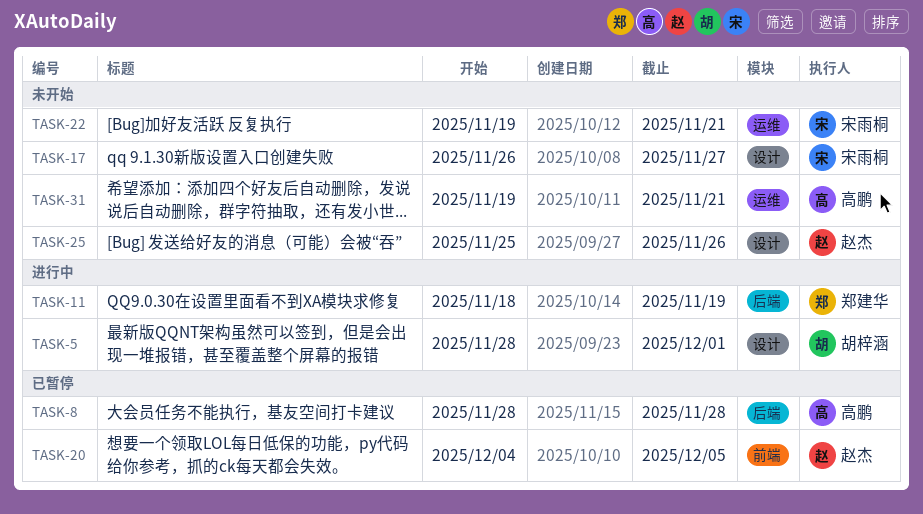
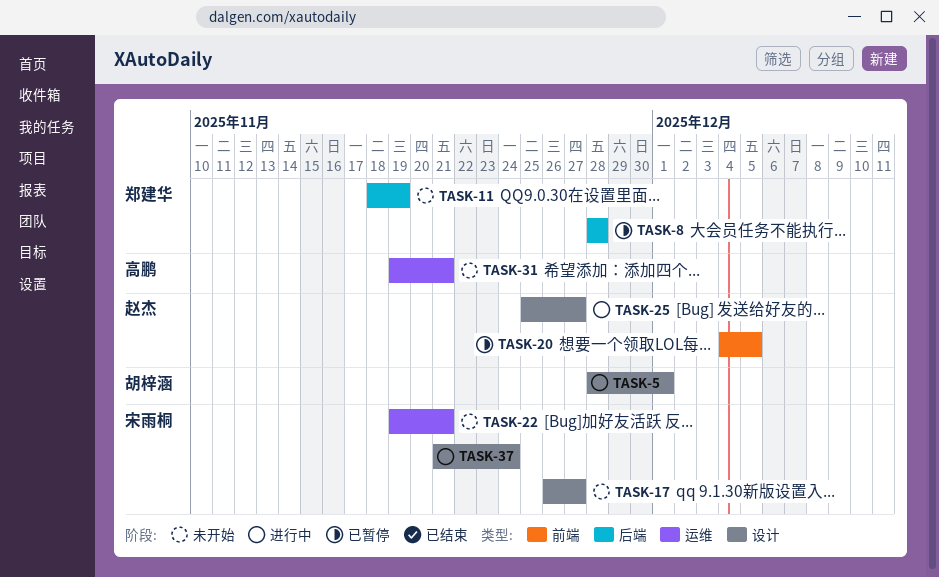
TASK-8, owner: 高鹏 -> 郑建华
TASK-11, status: 进行中 -> 未开始
TASK-25, status: 未开始 -> 进行中
TASK-25, due: Nov 26 -> Nov 27
TASK-37: none -> present

